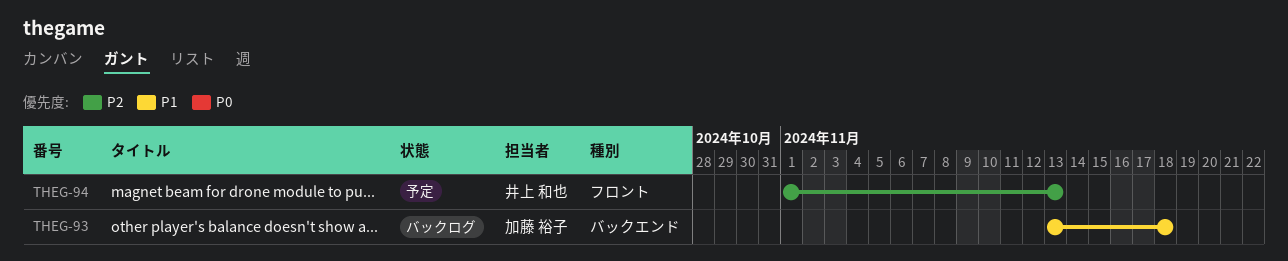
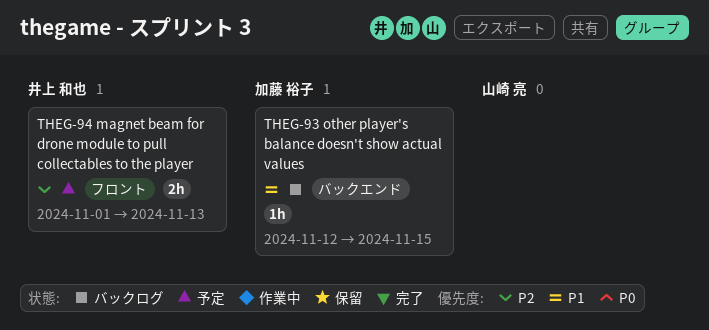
THEG-93, start: Nov 13 -> Nov 12
THEG-93, due: Nov 18 -> Nov 15

